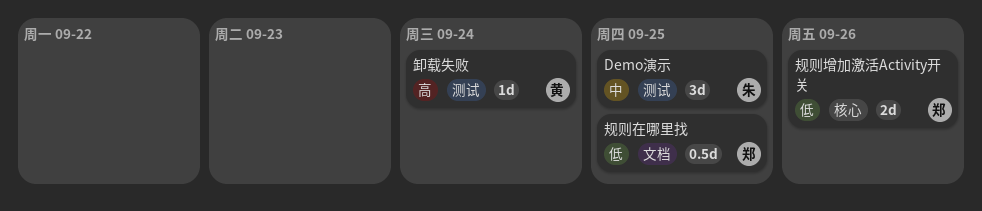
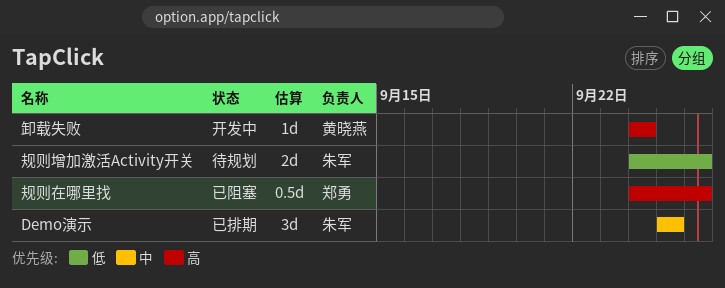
规则在哪里找, priority: 低 -> 高
规则在哪里找, due: Sep 25 -> Sep 26
规则增加激活Activity开关, owner: 郑勇 -> 朱军

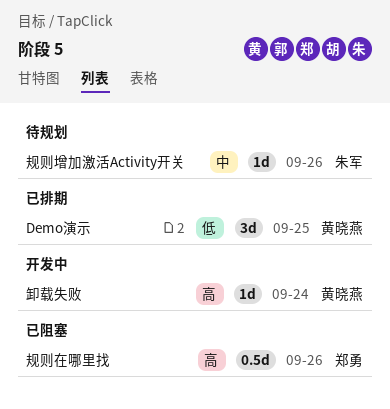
Demo演示, owner: 朱军 -> 黄晓燕
Demo演示, priority: 中 -> 低
规则增加激活Activity开关, priority: 低 -> 中
规则增加激活Activity开关, estimate: 2d -> 1d

